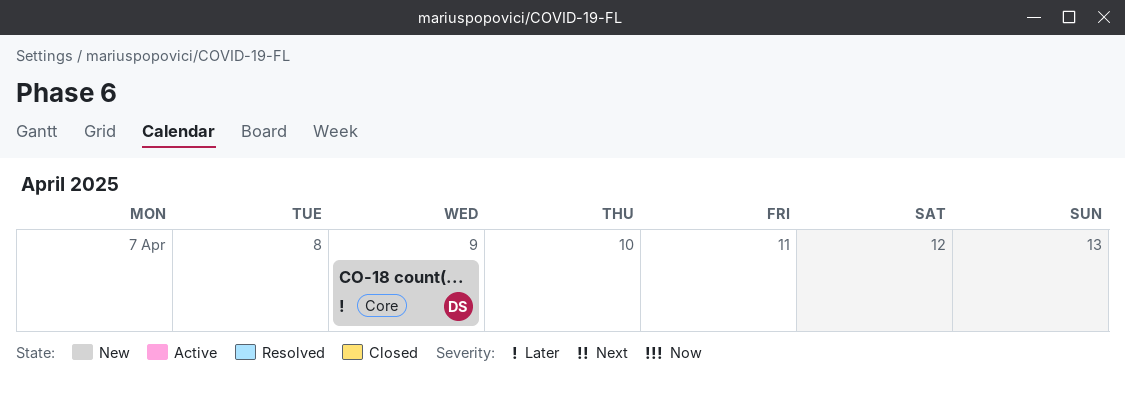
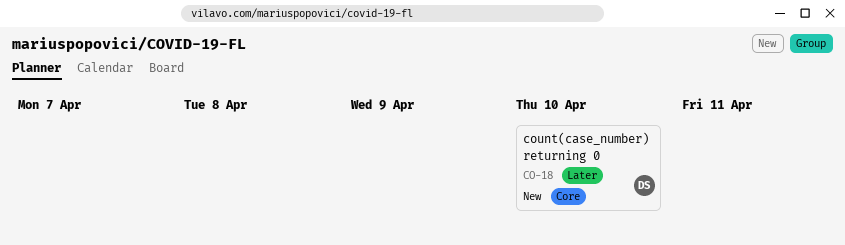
CO-18, due: Apr 9 -> Apr 10

